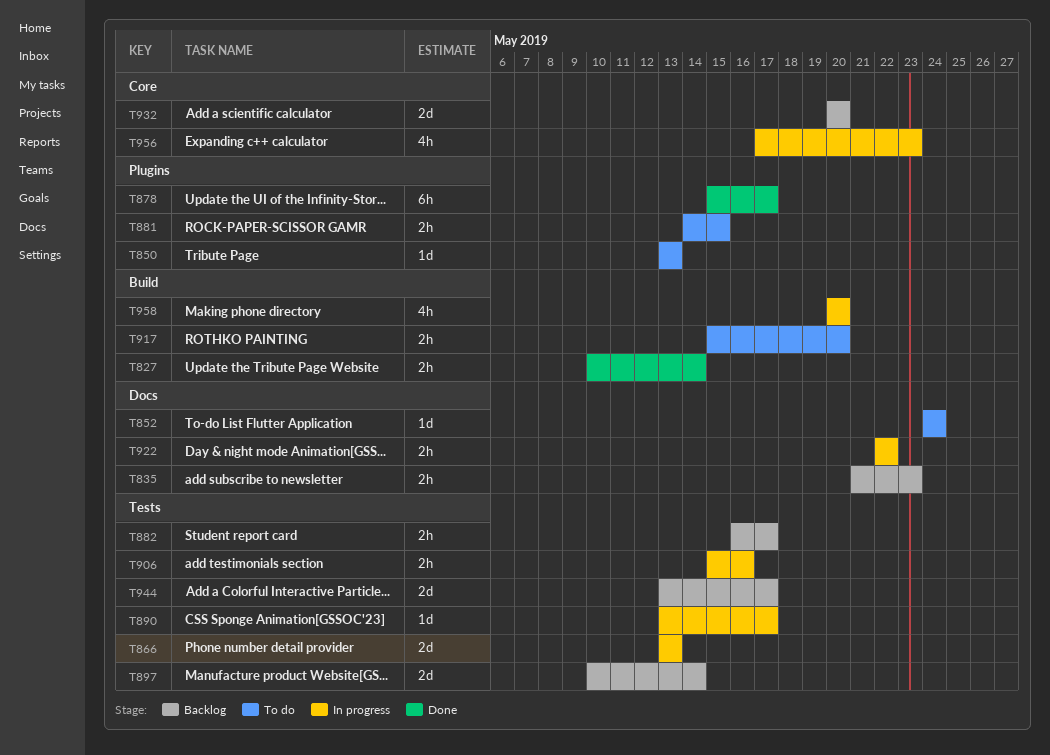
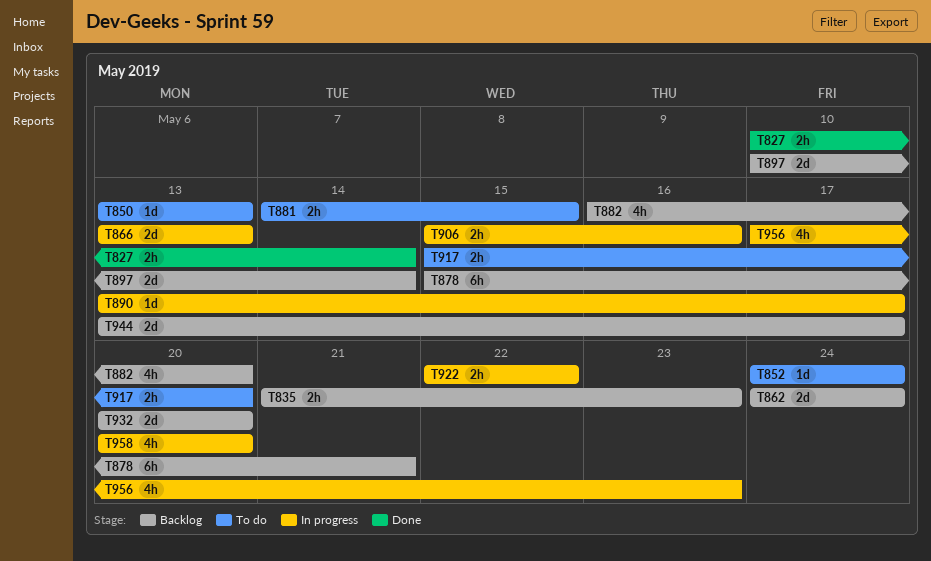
T862: none -> present
T878, status: Done -> Backlog
T878, due: May 17 -> May 21
T882, estimate: 2h -> 4h
T882, due: May 17 -> May 20

